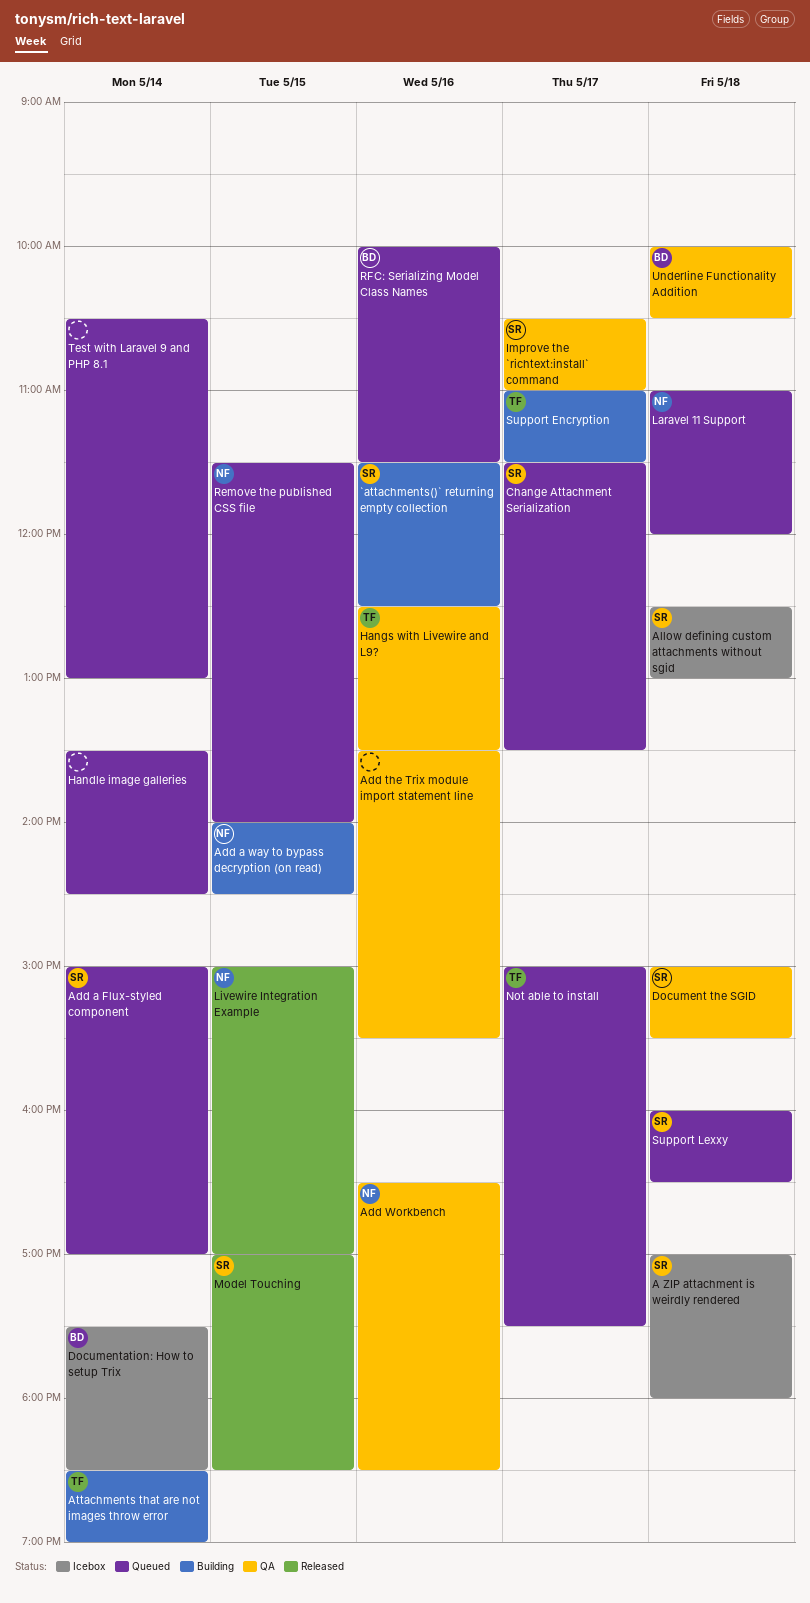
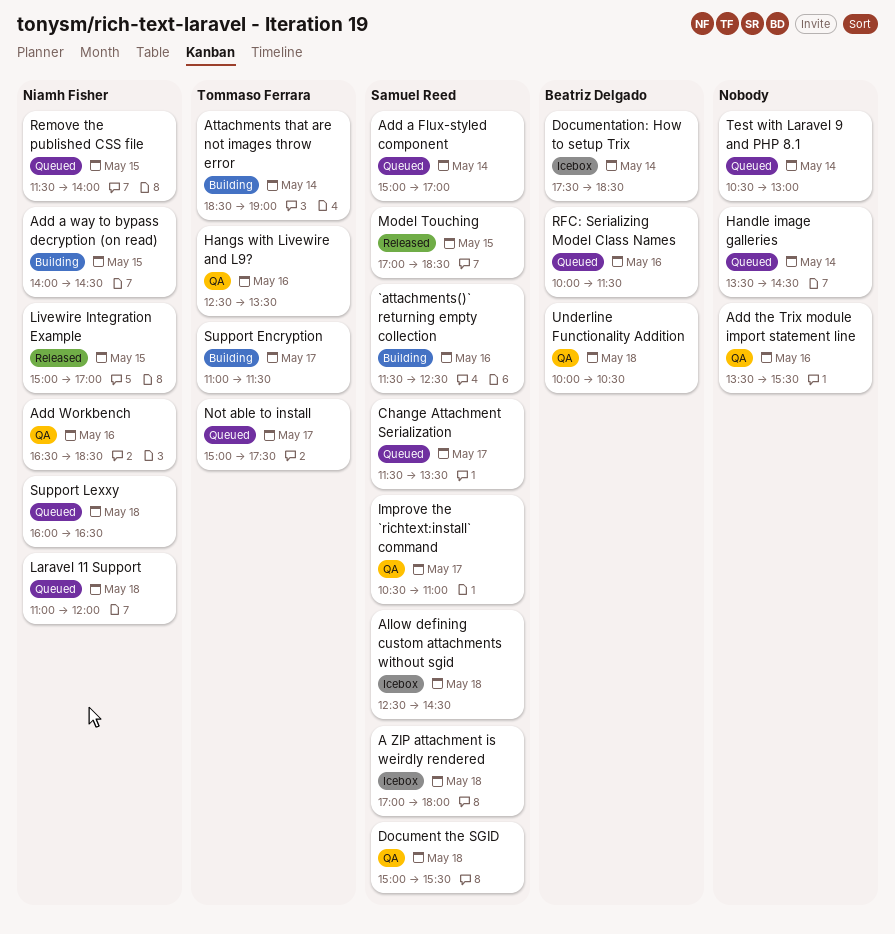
Allow defining custom attachments without sgid, ends: 13:00 -> 14:30
Support Lexxy, owner: Samuel Reed -> Niamh Fisher

